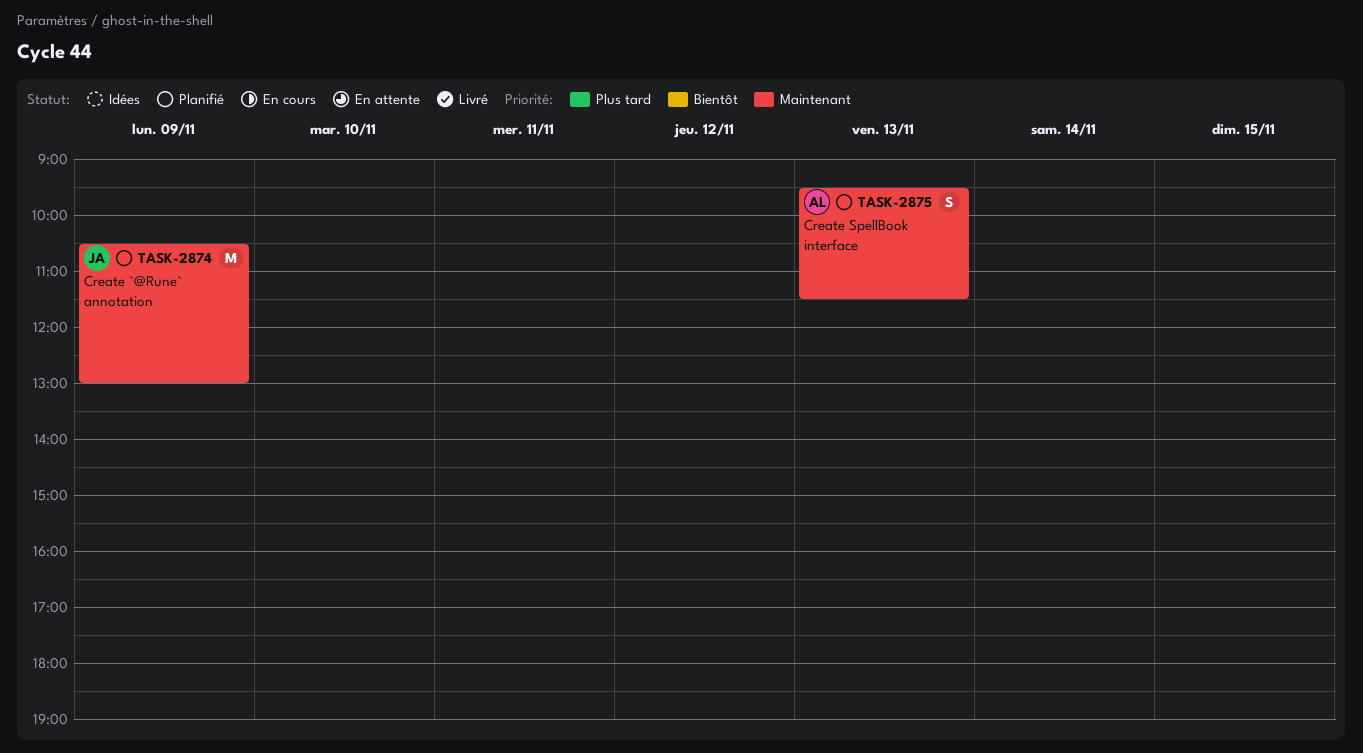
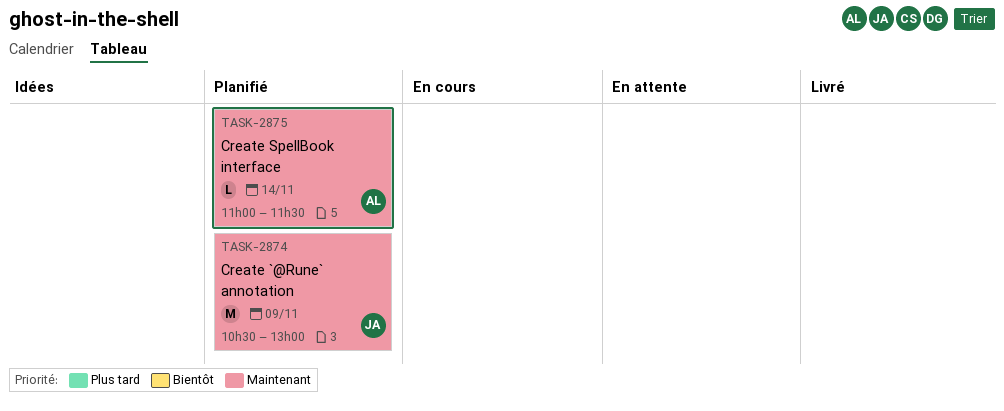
TASK-2875, estimate: S -> L
TASK-2875, day: Nov 13 -> Nov 14
TASK-2875, begins: 09:30 -> 11:00

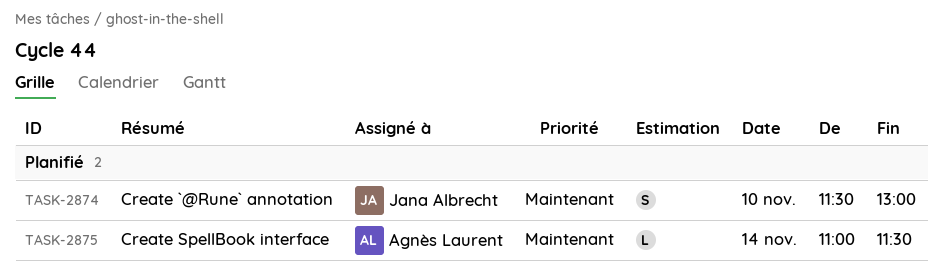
TASK-2874, estimate: M -> S
TASK-2874, day: Nov 9 -> Nov 10
TASK-2874, begins: 10:30 -> 11:30

